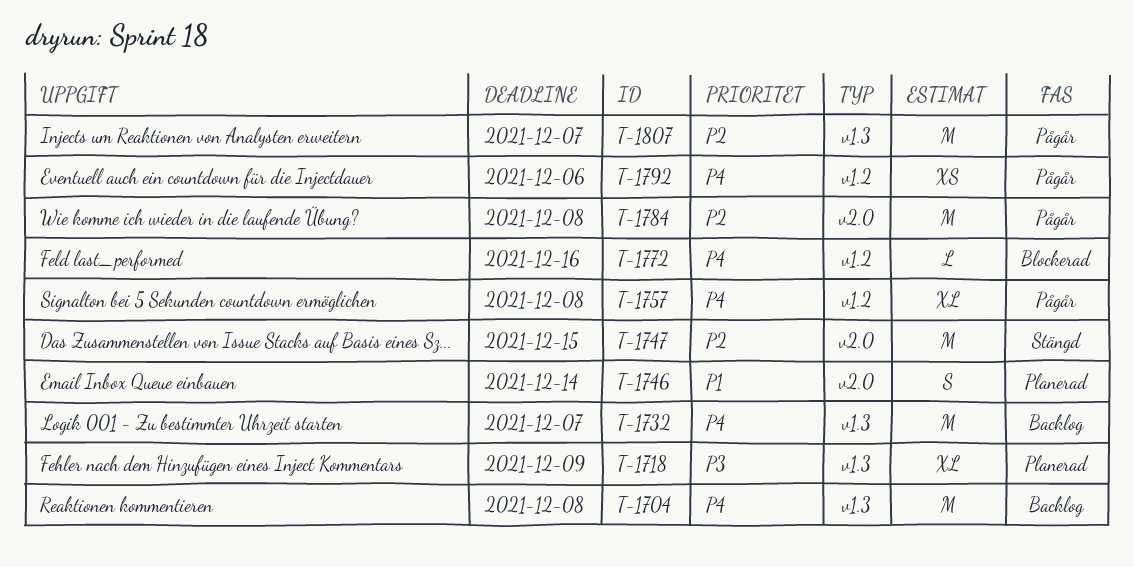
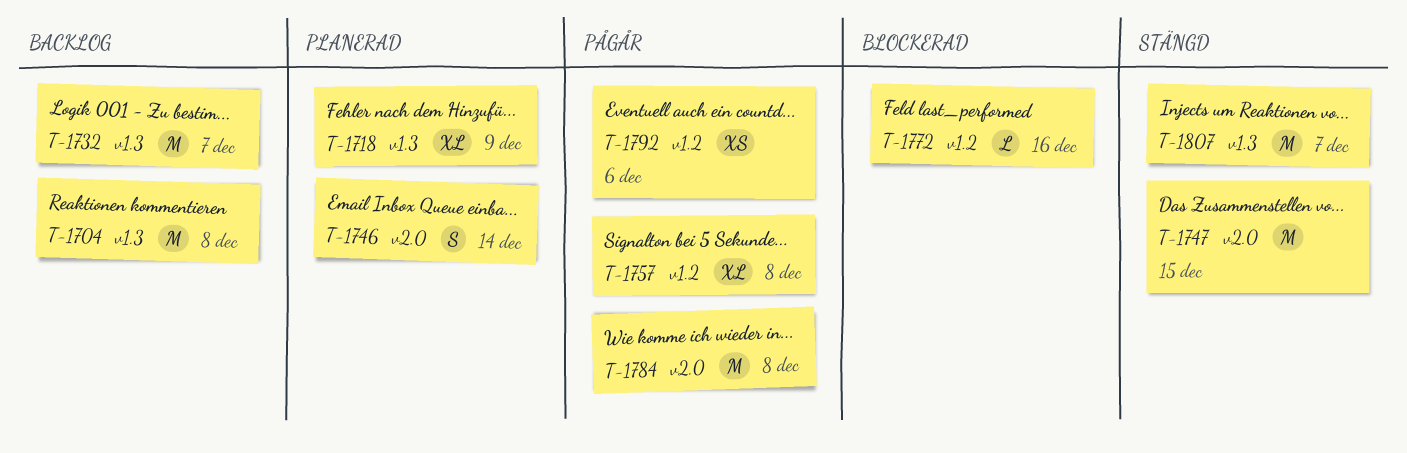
T-1807, status: Pågår -> Stängd

